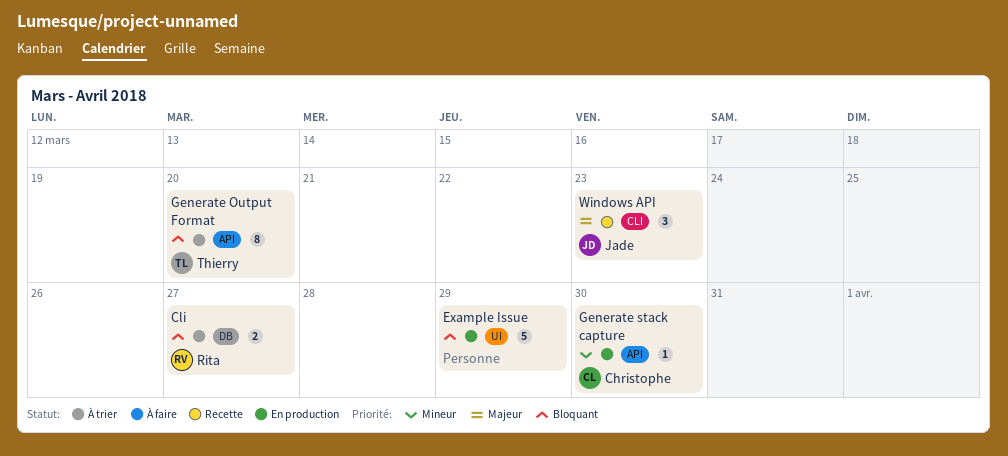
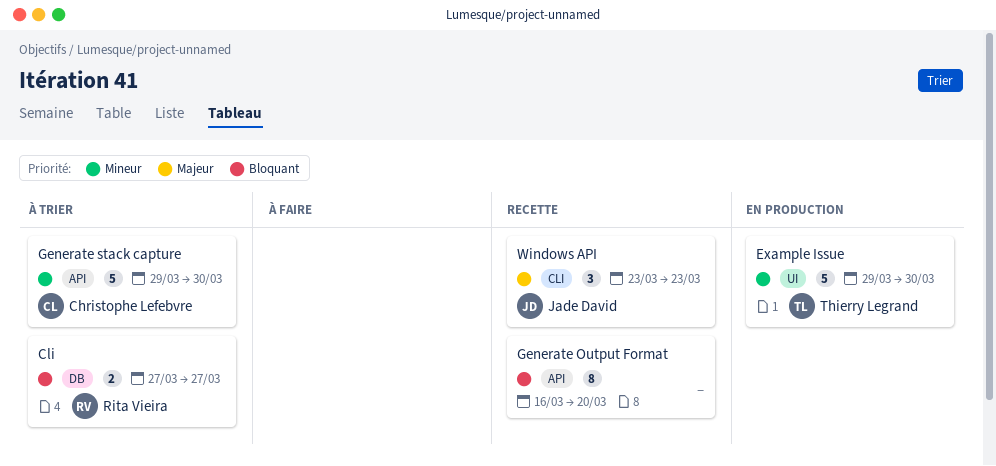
Example Issue, owner: none -> Thierry Legrand
Example Issue, priority: Bloquant -> Mineur
Example Issue, due: Mar 29 -> Mar 30
Generate Output Format, status: À trier -> Recette
Generate Output Format, owner: Thierry Legrand -> none
Generate stack capture, status: En production -> À trier
Generate stack capture, estimate: 1 -> 5

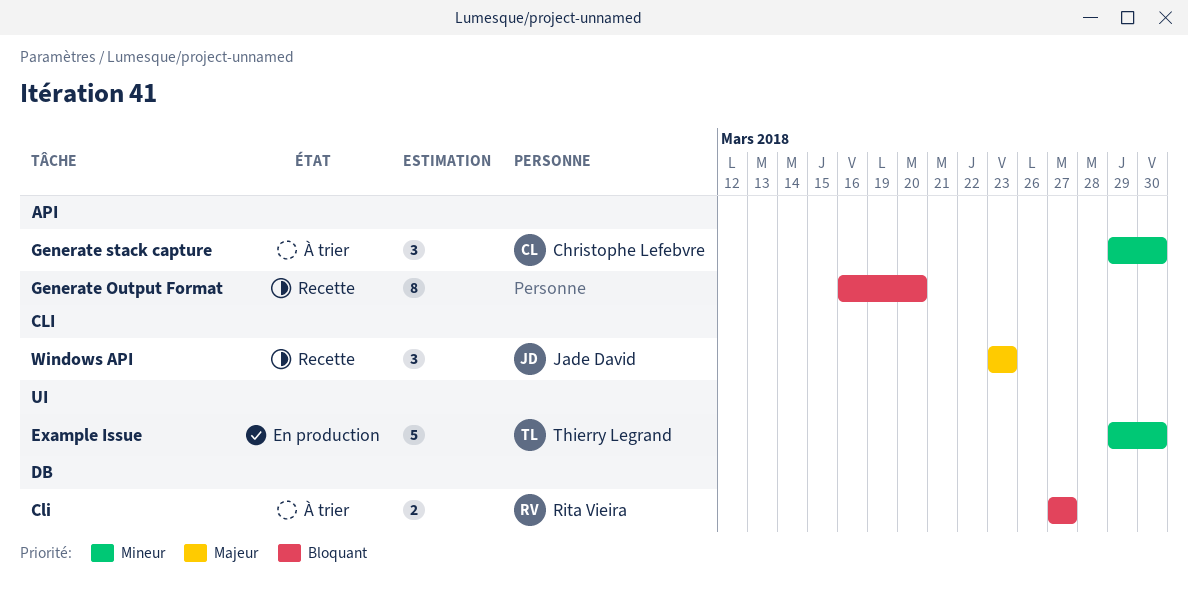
Generate stack capture, estimate: 5 -> 3

